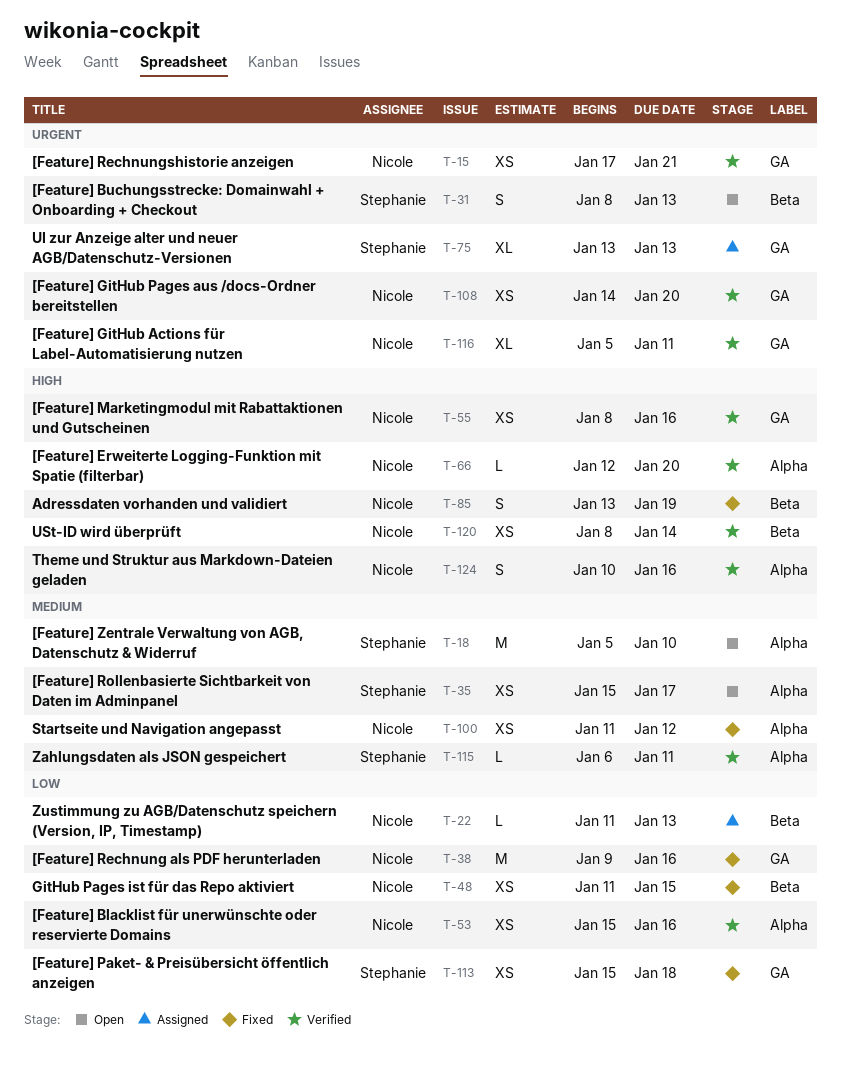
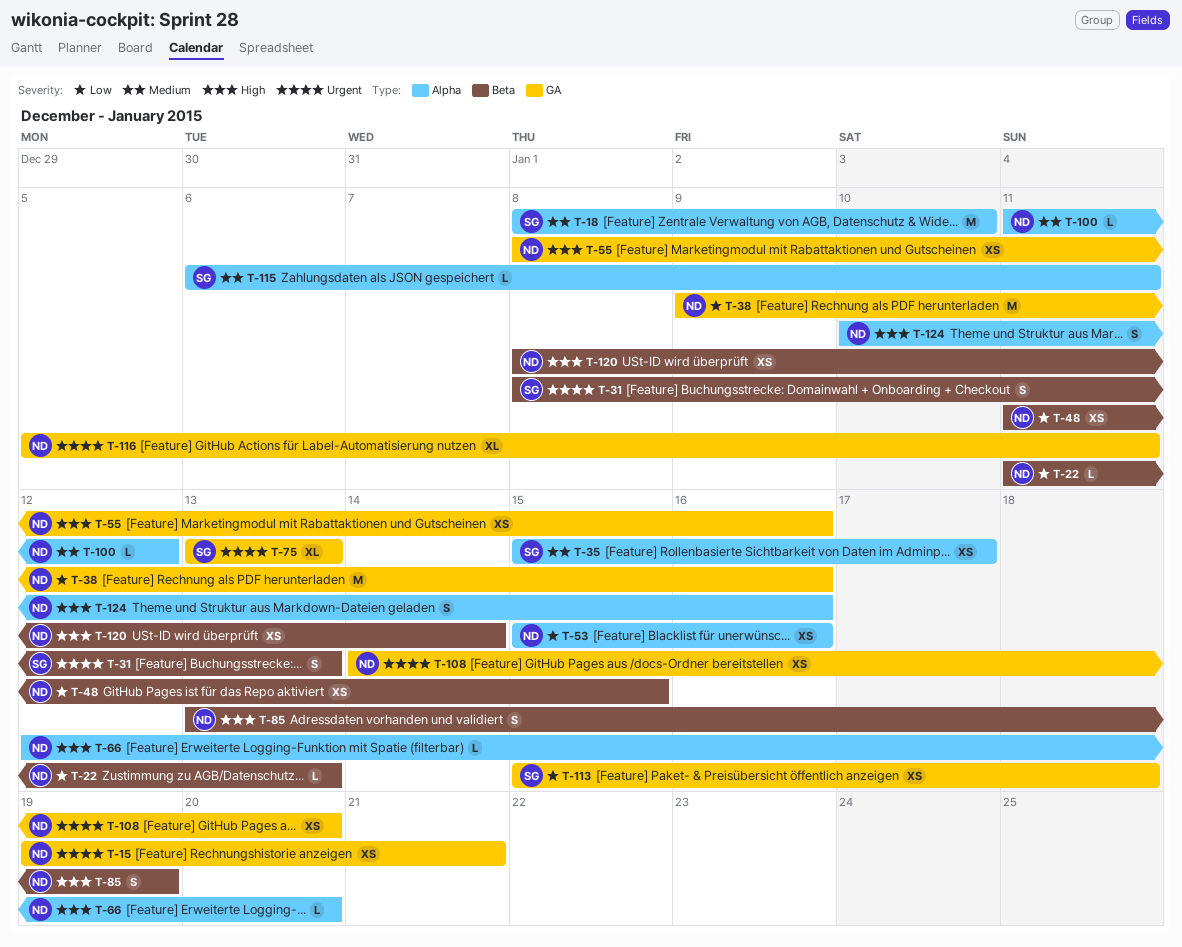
T-15, start: Jan 17 -> Jan 19
T-18, start: Jan 5 -> Jan 8
T-100, estimate: XS -> L

